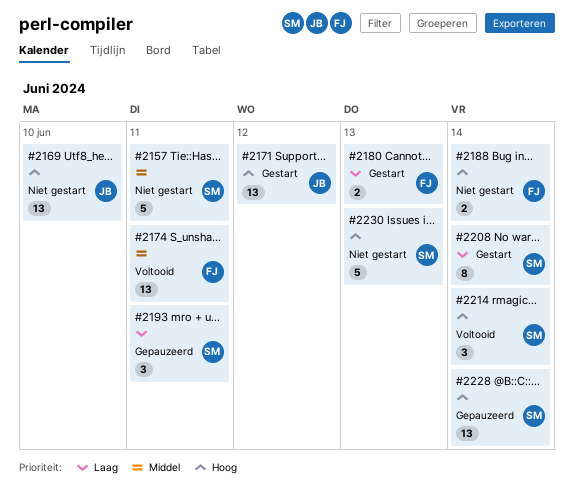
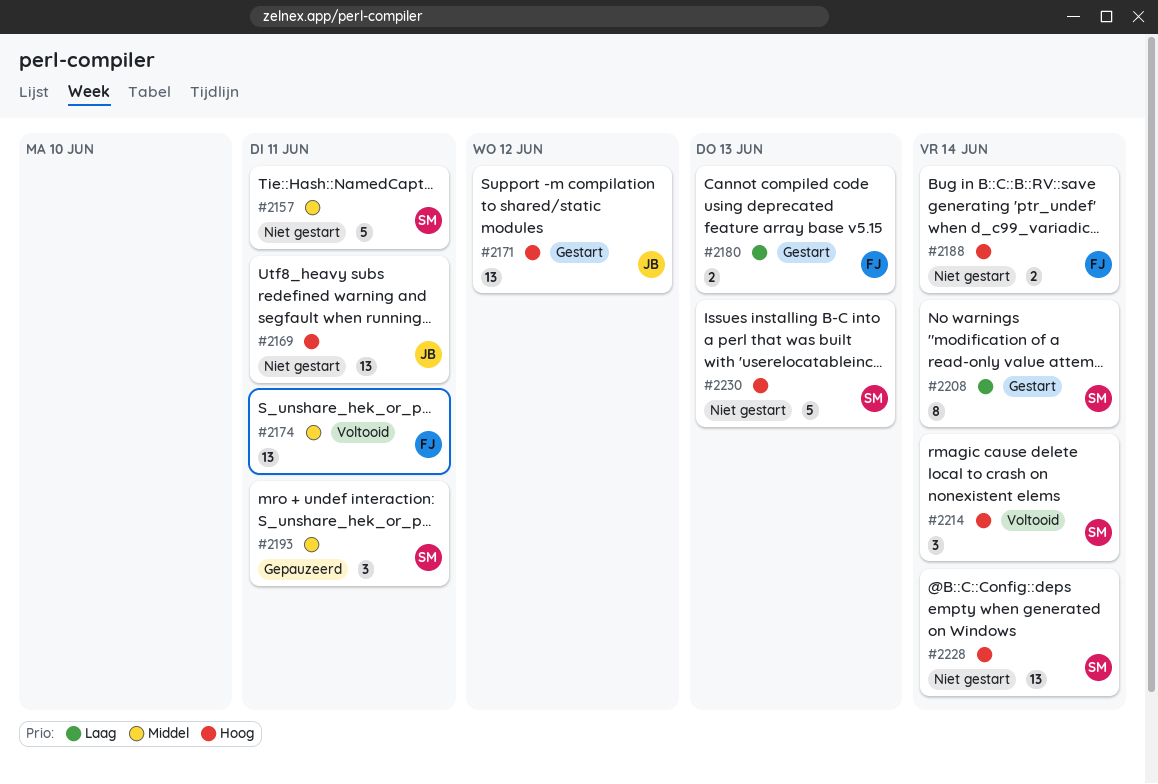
#2169, due: Jun 10 -> Jun 11
#2193, priority: Laag -> Middel
#2228, status: Gepauzeerd -> Niet gestart

